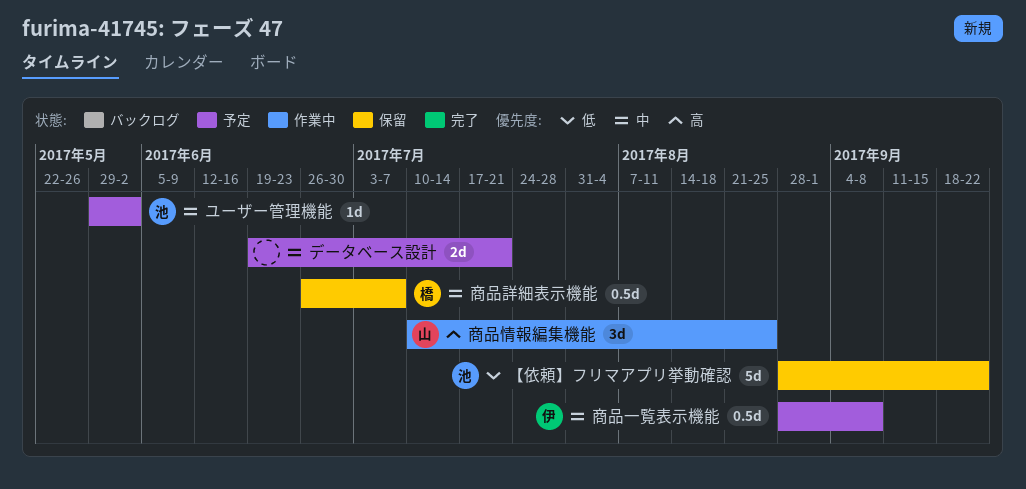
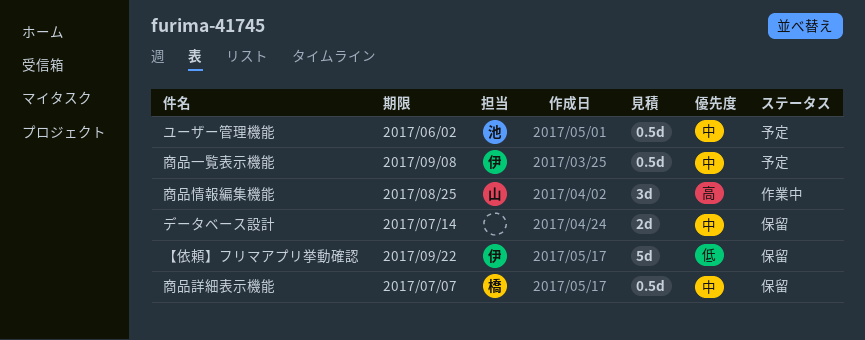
【依頼】フリマアプリ挙動確認, owner: 池 -> 伊
データベース設計, status: 予定 -> 保留
データベース設計, due: Jul 21 -> Jul 14
ユーザー管理機能, estimate: 1d -> 0.5d

